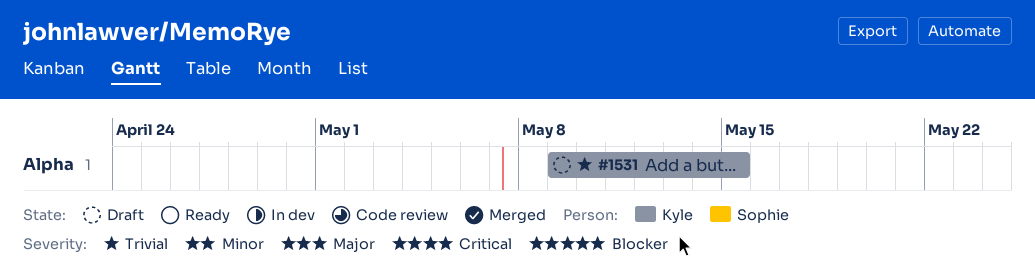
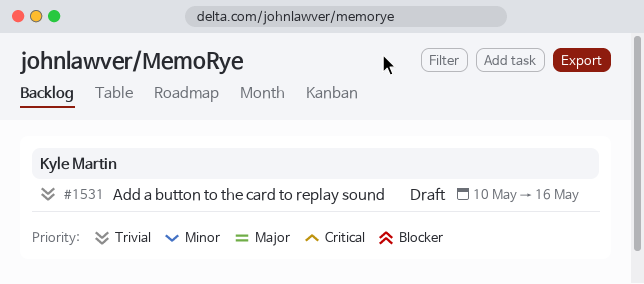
#1531, start: May 9 -> May 10
#1531, due: May 15 -> May 16

